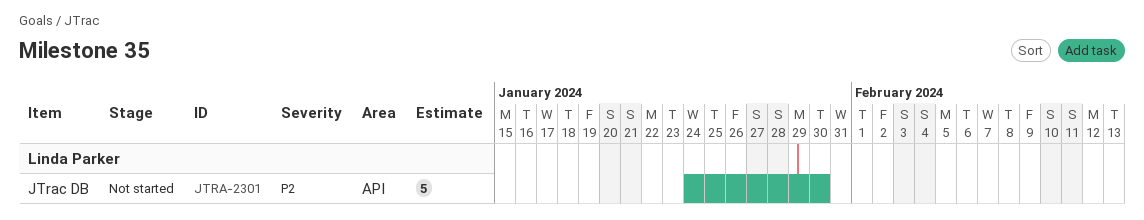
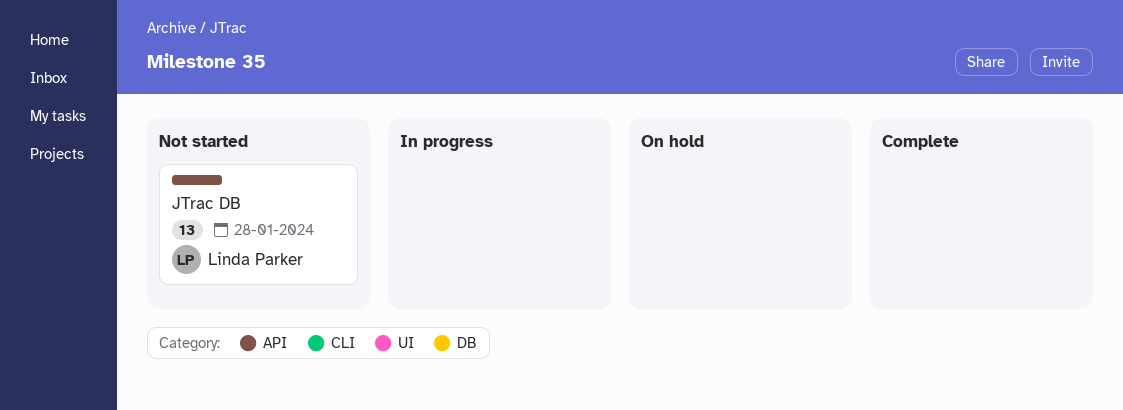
JTrac DB, estimate: 5 -> 13
JTrac DB, due: Jan 30 -> Jan 28

